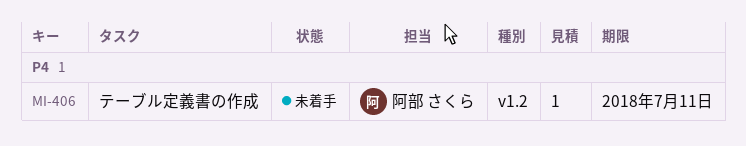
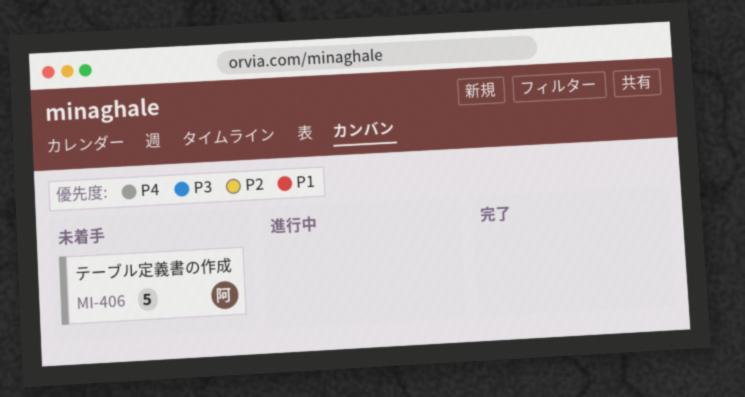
MI-406, estimate: 1 -> 5

